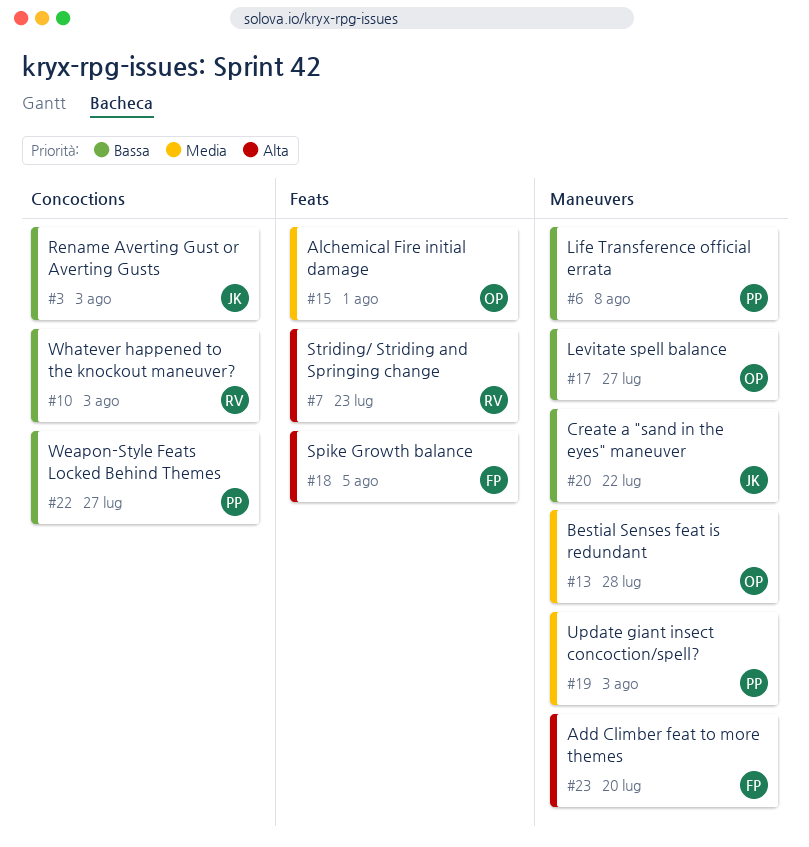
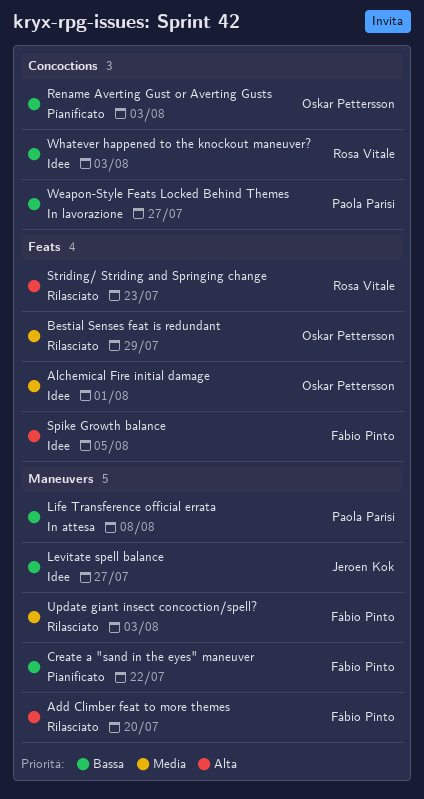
Bestial Senses feat is redundant, label: Maneuvers -> Feats
Bestial Senses feat is redundant, due: Jul 28 -> Jul 29
Create a "sand in the eyes" maneuver, owner: Jeroen Kok -> Fábio Pinto
Levitate spell balance, owner: Oskar Pettersson -> Jeroen Kok
Rename Averting Gust or Averting Gusts, owner: Jeroen Kok -> Oskar Pettersson
Update giant insect concoction/spell?, owner: Paola Parisi -> Fábio Pinto

